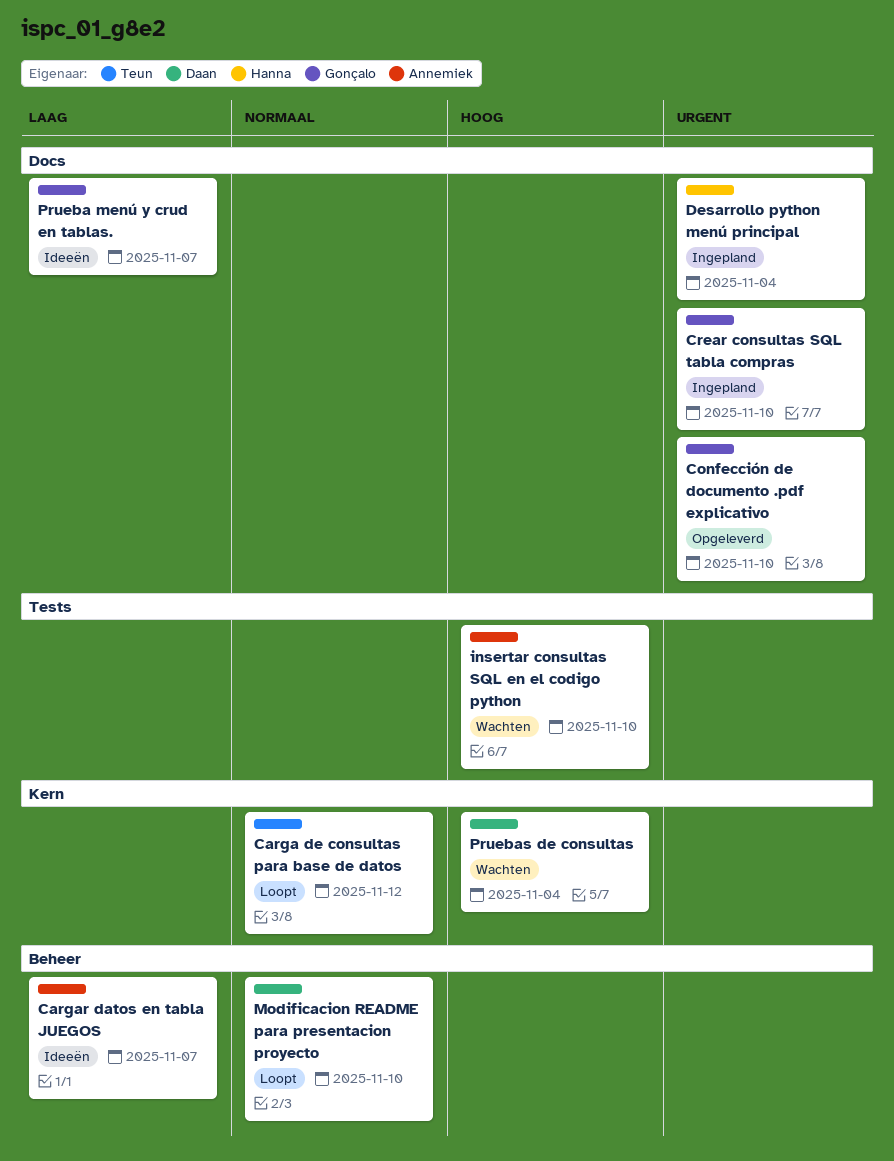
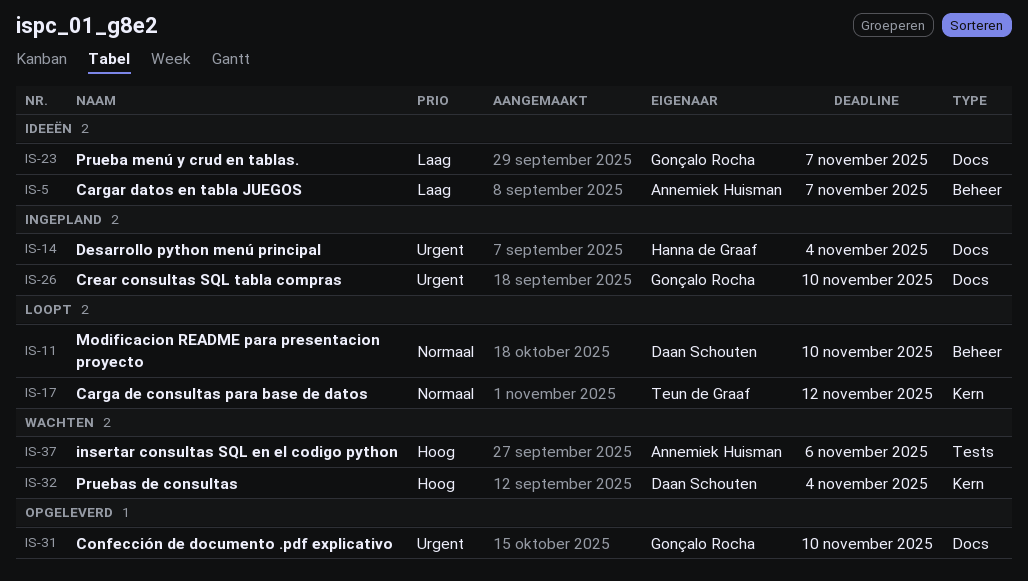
insertar consultas SQL en el codigo python, due: Nov 10 -> Nov 6

